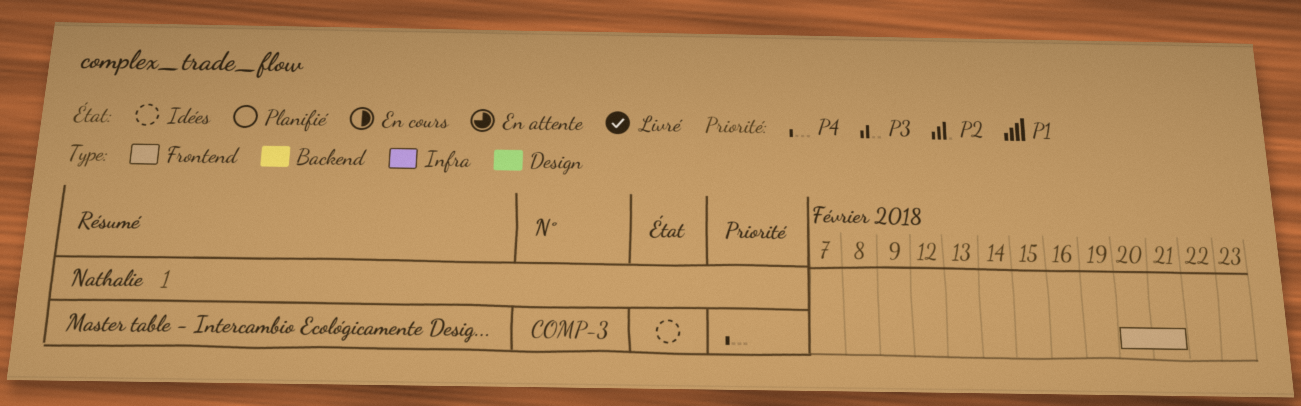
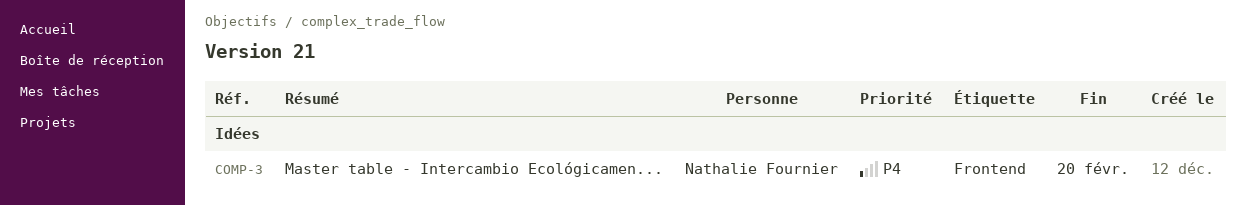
COMP-3, due: Feb 21 -> Feb 20

